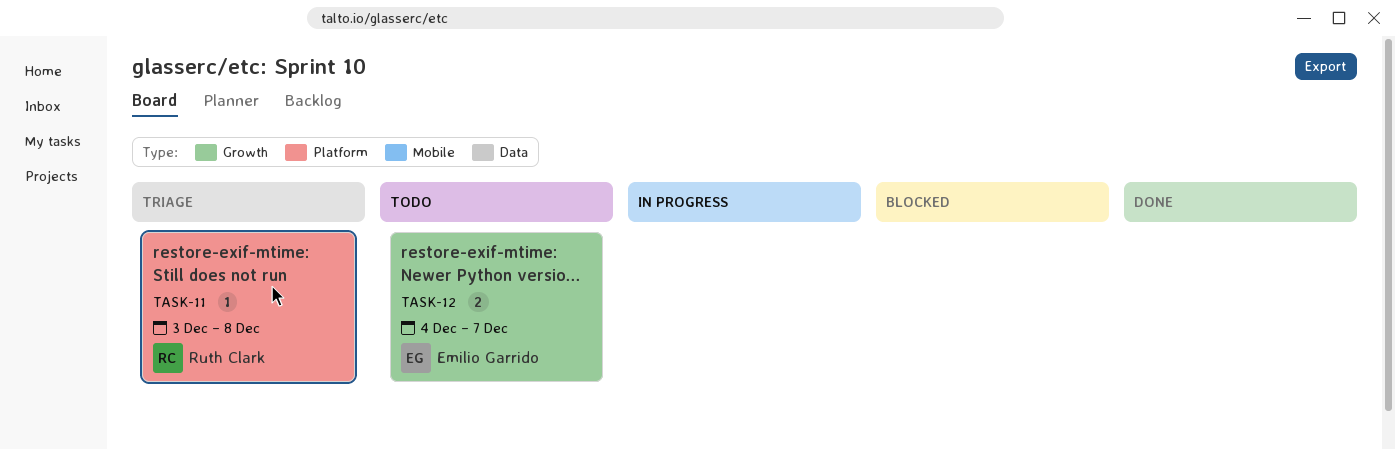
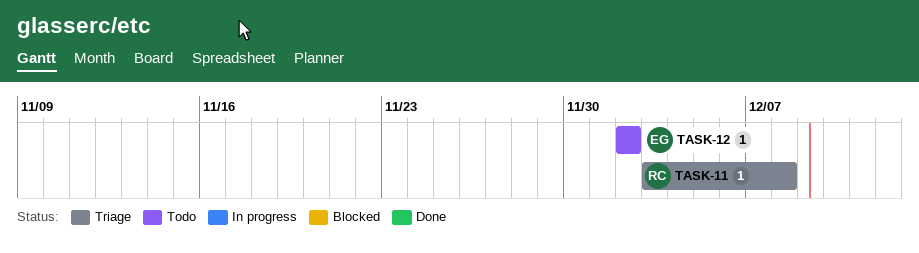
TASK-12, estimate: 2 -> 1
TASK-12, start: Dec 4 -> Dec 2
TASK-12, due: Dec 7 -> Dec 2

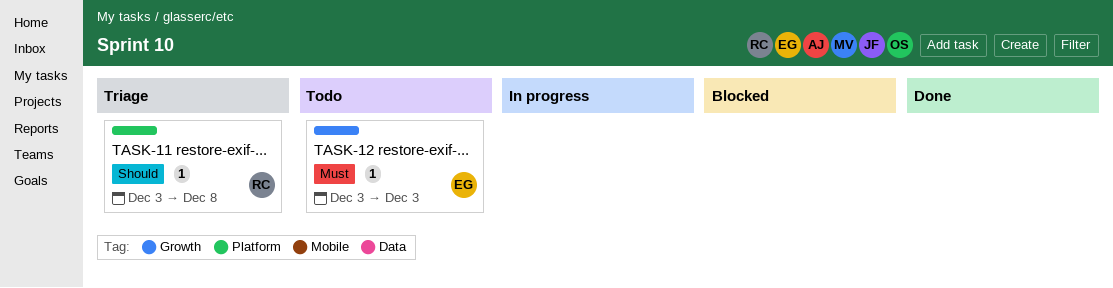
TASK-12, start: Dec 2 -> Dec 3
TASK-12, due: Dec 2 -> Dec 3

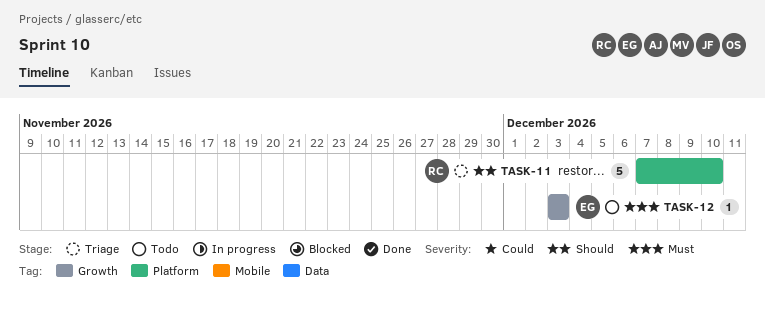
TASK-11, estimate: 1 -> 5
TASK-11, start: Dec 3 -> Dec 7
TASK-11, due: Dec 8 -> Dec 10

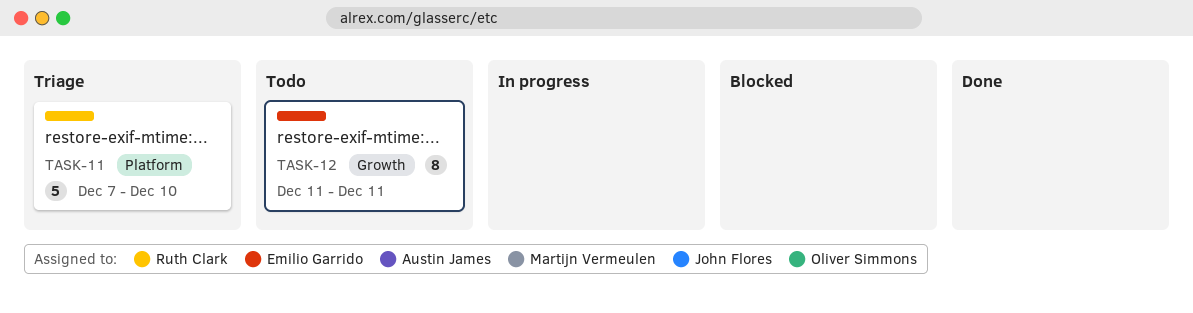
TASK-12, estimate: 1 -> 8
TASK-12, start: Dec 3 -> Dec 11
TASK-12, due: Dec 3 -> Dec 11

